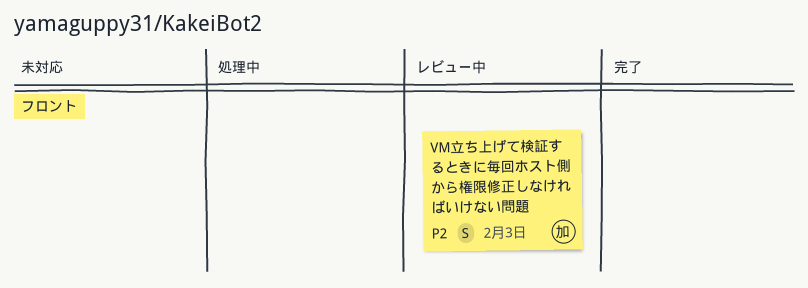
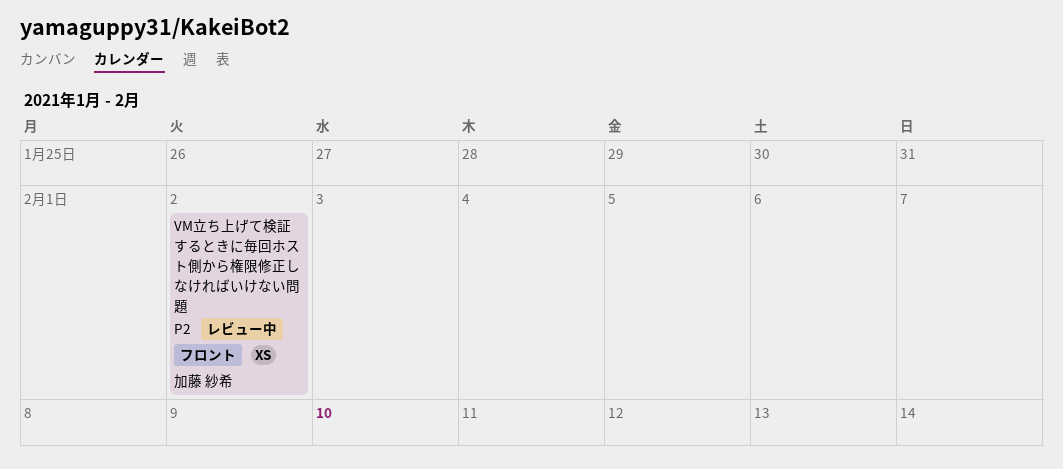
VM立ち上げて検証するときに毎回ホスト側から権限修正しなければいけない問題, estimate: S -> XS
VM立ち上げて検証するときに毎回ホスト側から権限修正しなければいけない問題, due: Feb 3 -> Feb 2

